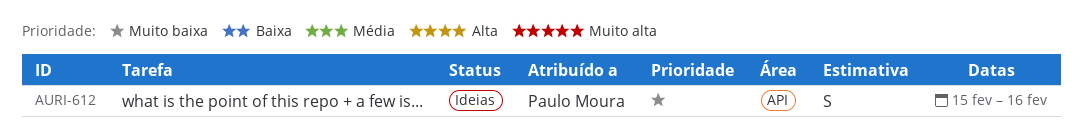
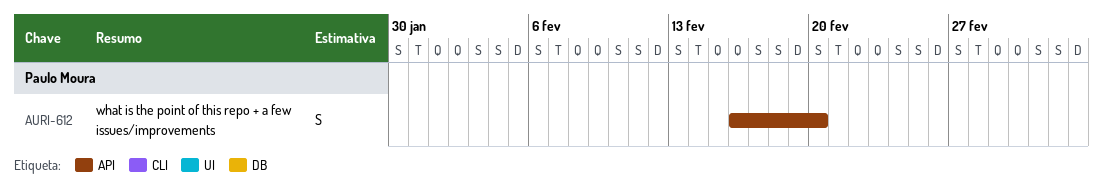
AURI-612, start: Feb 15 -> Feb 16
AURI-612, due: Feb 16 -> Feb 20

